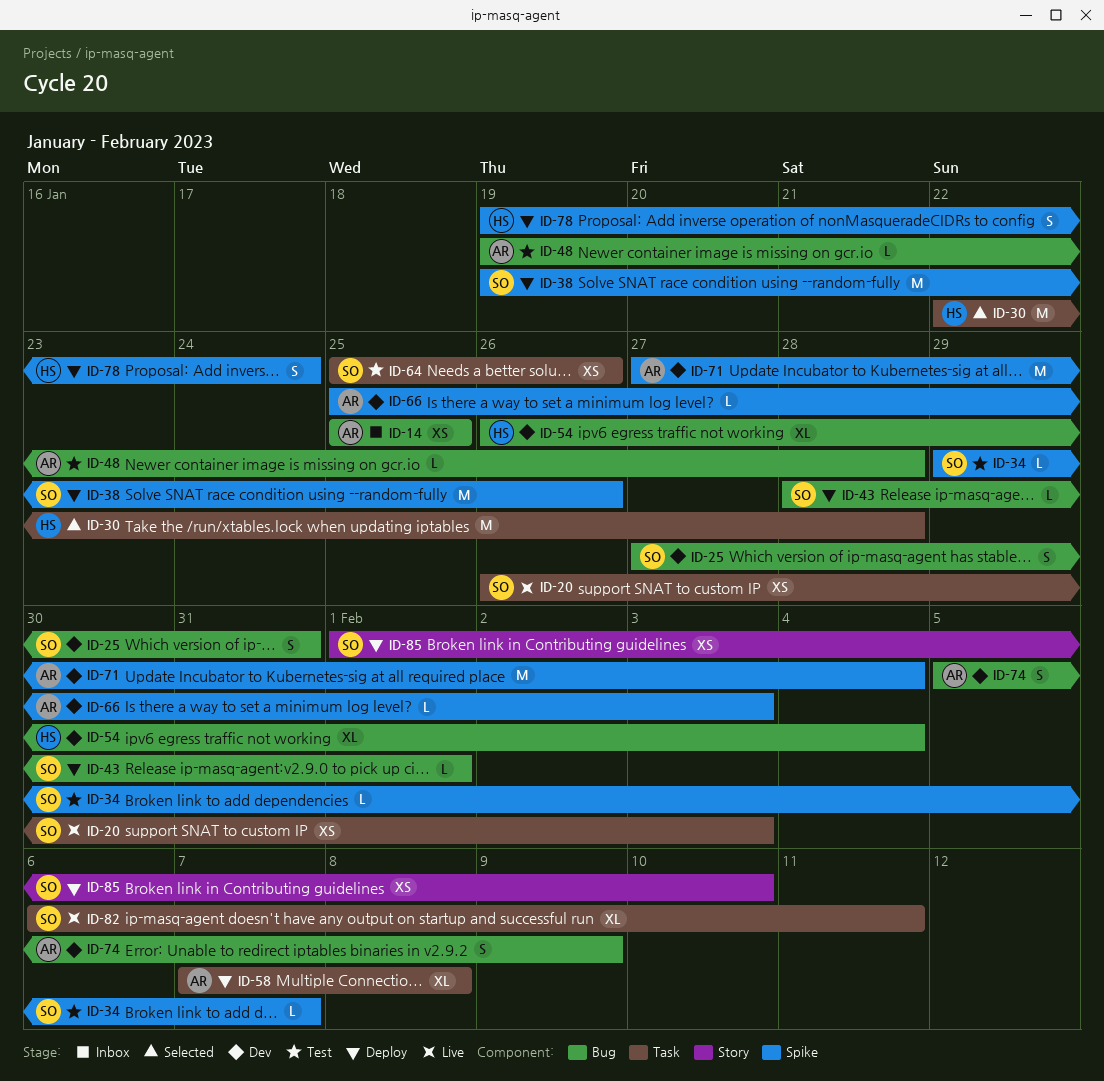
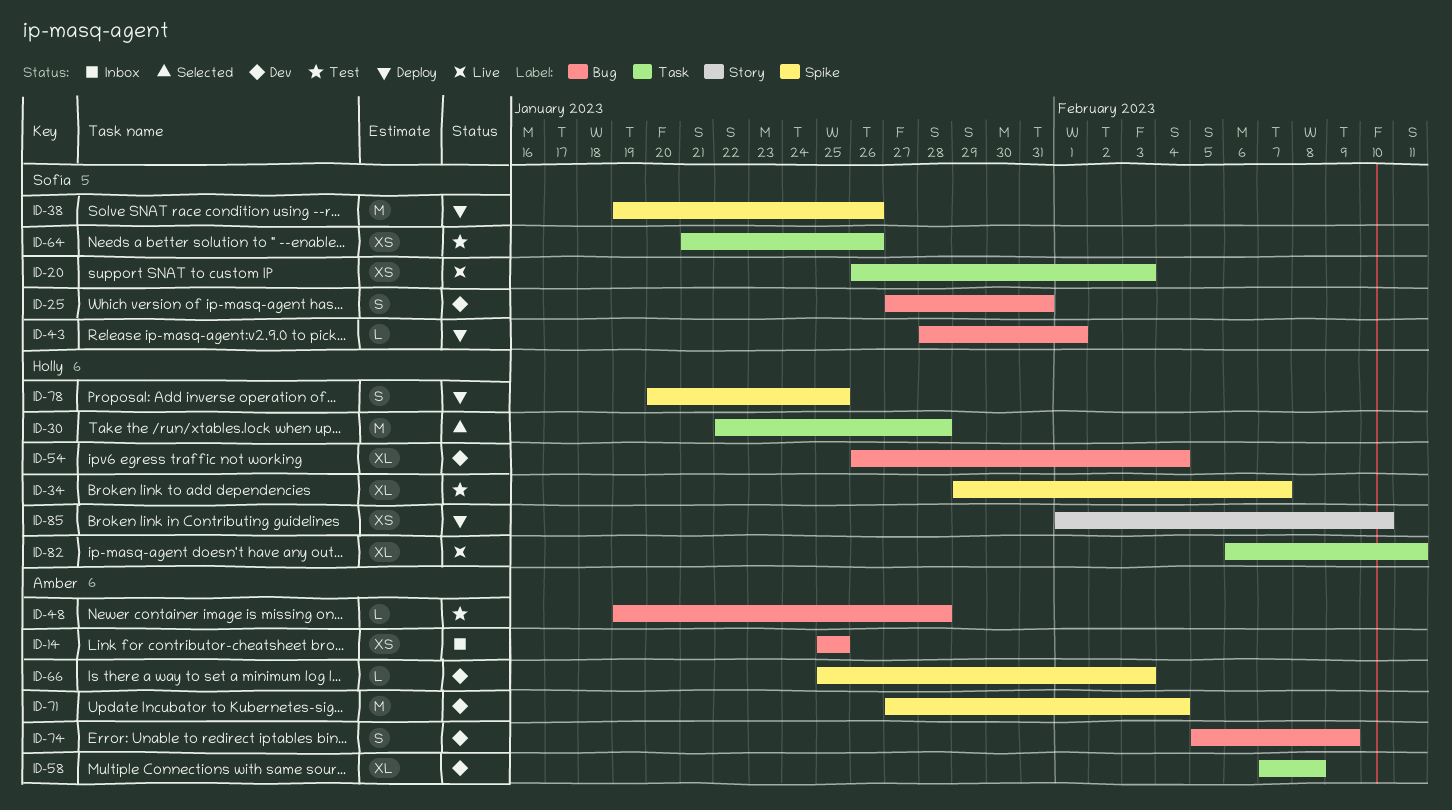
ID-34, owner: Sofía -> Holly
ID-34, estimate: L -> XL
ID-58, status: Deploy -> Dev
ID-64, start: Jan 25 -> Jan 21
ID-78, start: Jan 19 -> Jan 20
ID-78, due: Jan 24 -> Jan 25
ID-82, owner: Sofía -> Holly
ID-85, owner: Sofía -> Holly

